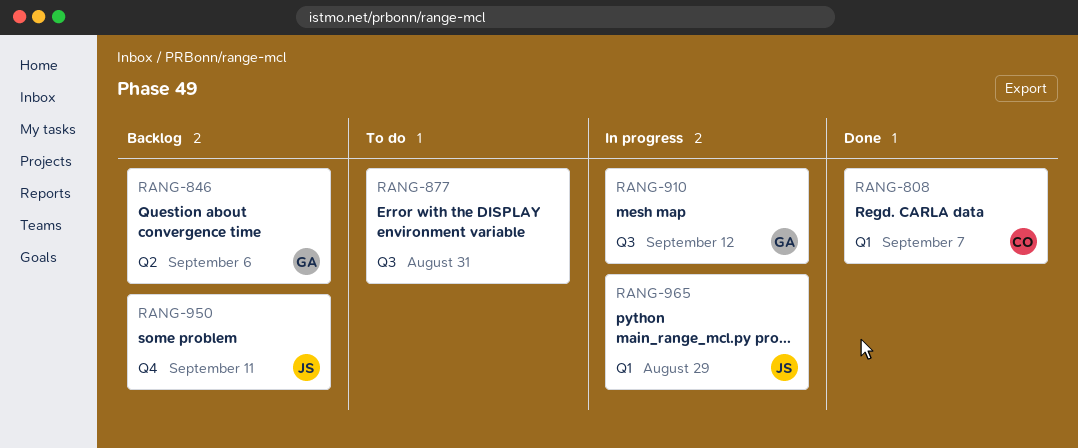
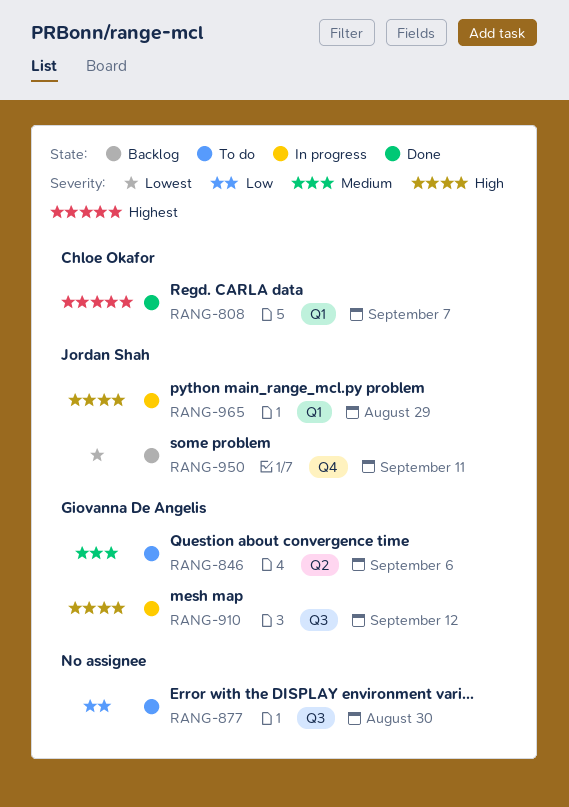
RANG-846, status: Backlog -> To do
RANG-877, due: Aug 31 -> Aug 30

